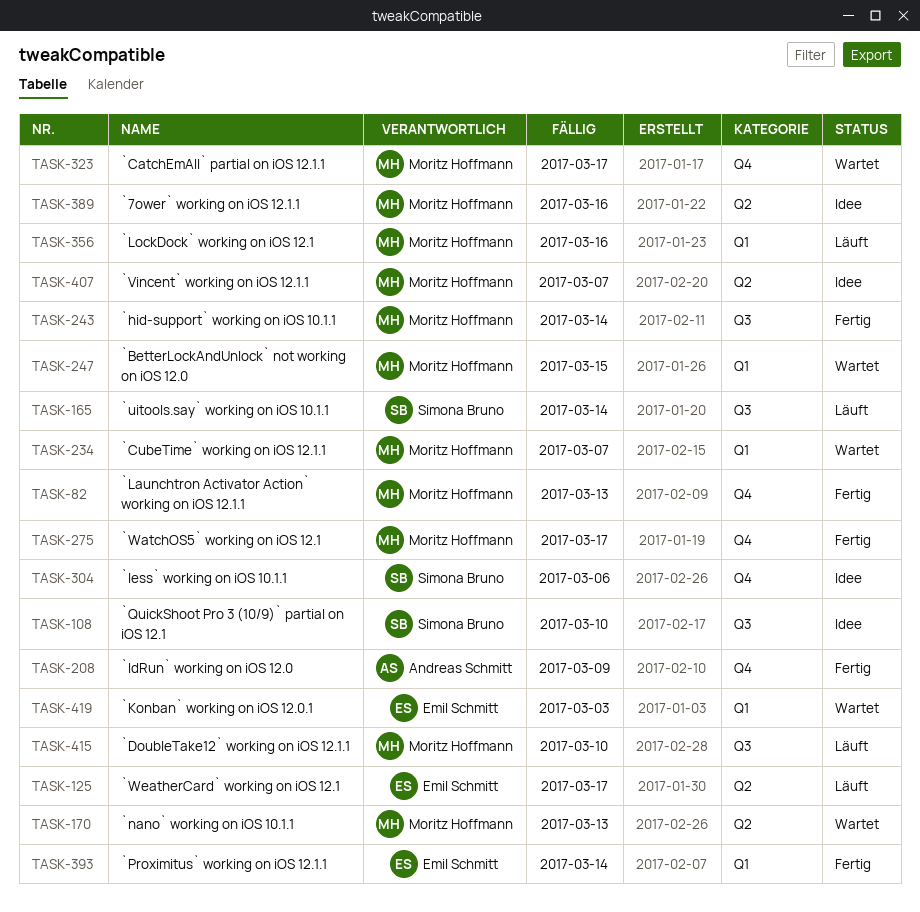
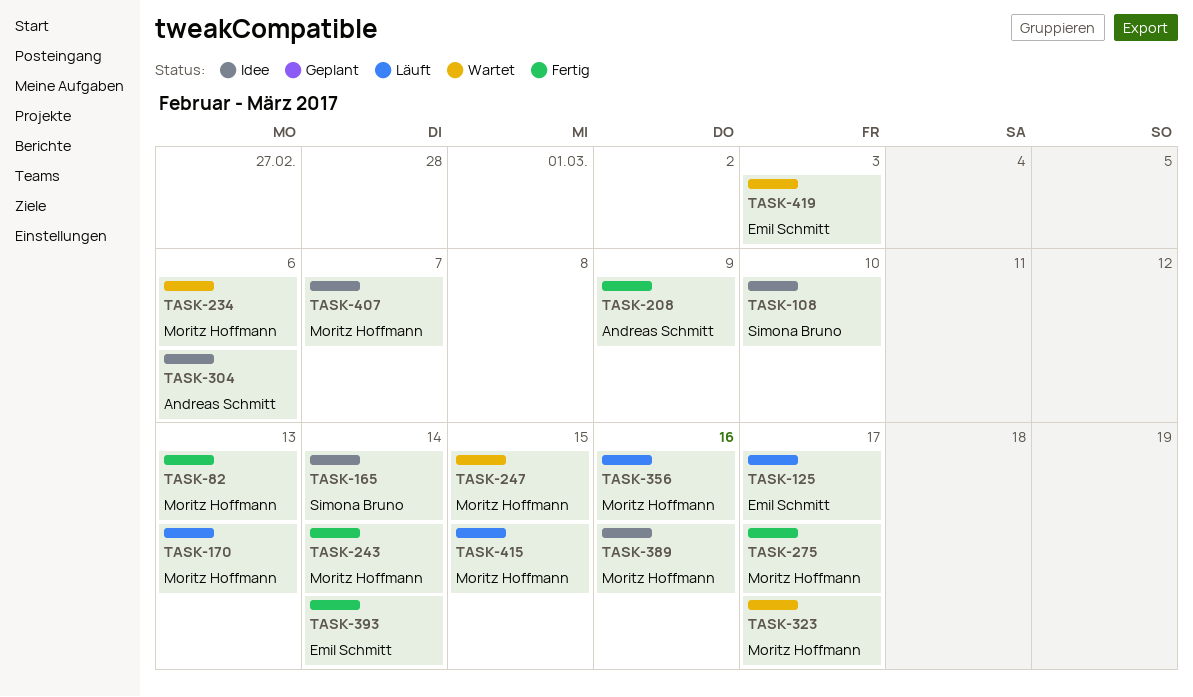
TASK-165, status: Läuft -> Idee
TASK-170, status: Wartet -> Läuft
TASK-234, due: Mar 7 -> Mar 6
TASK-304, owner: Simona Bruno -> Andreas Schmitt
TASK-415, due: Mar 10 -> Mar 15

